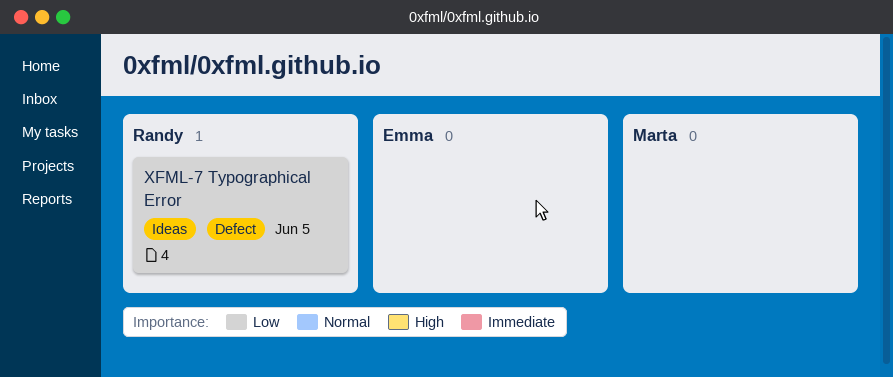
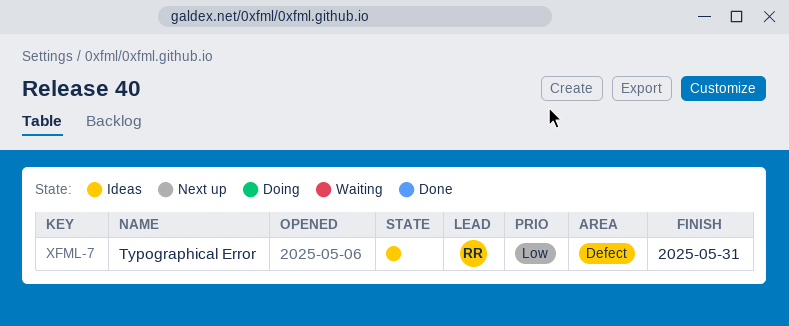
XFML-7, due: Jun 5 -> May 31

